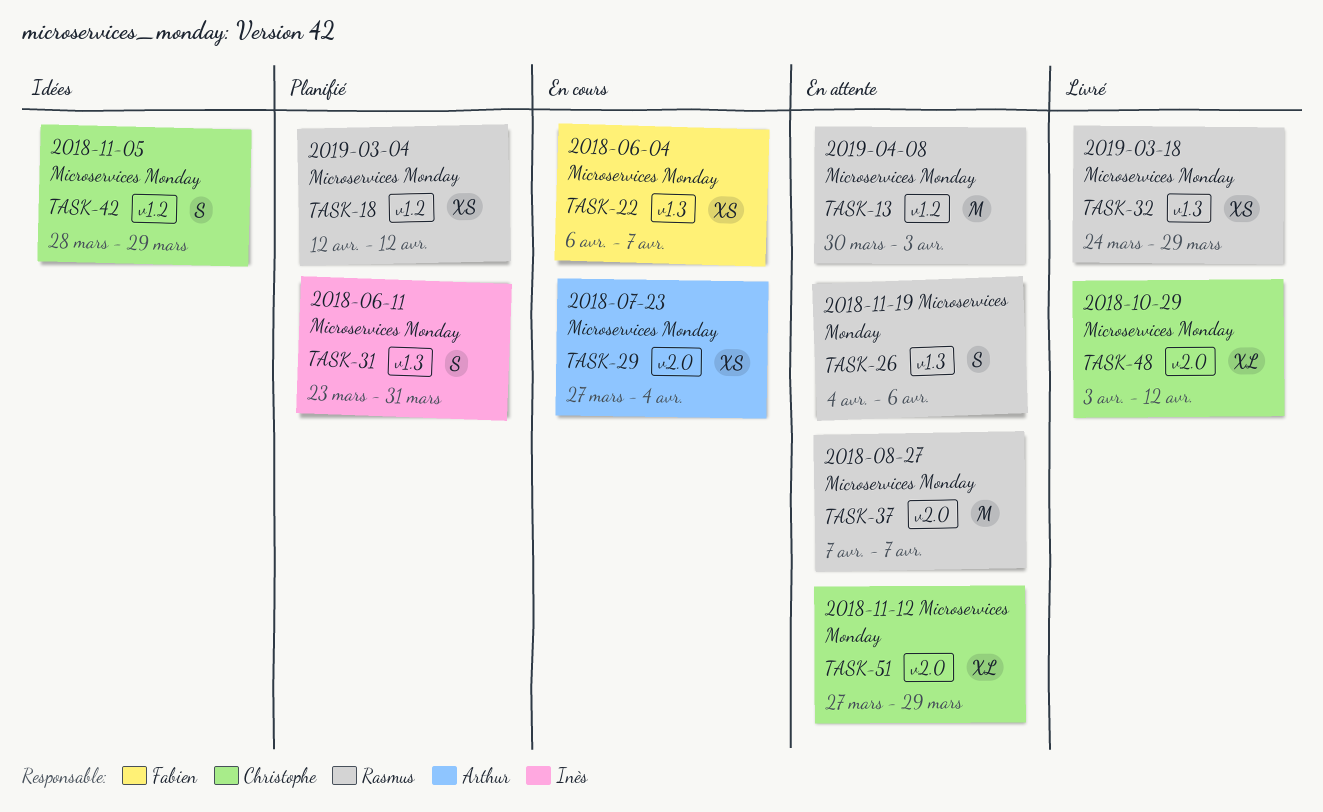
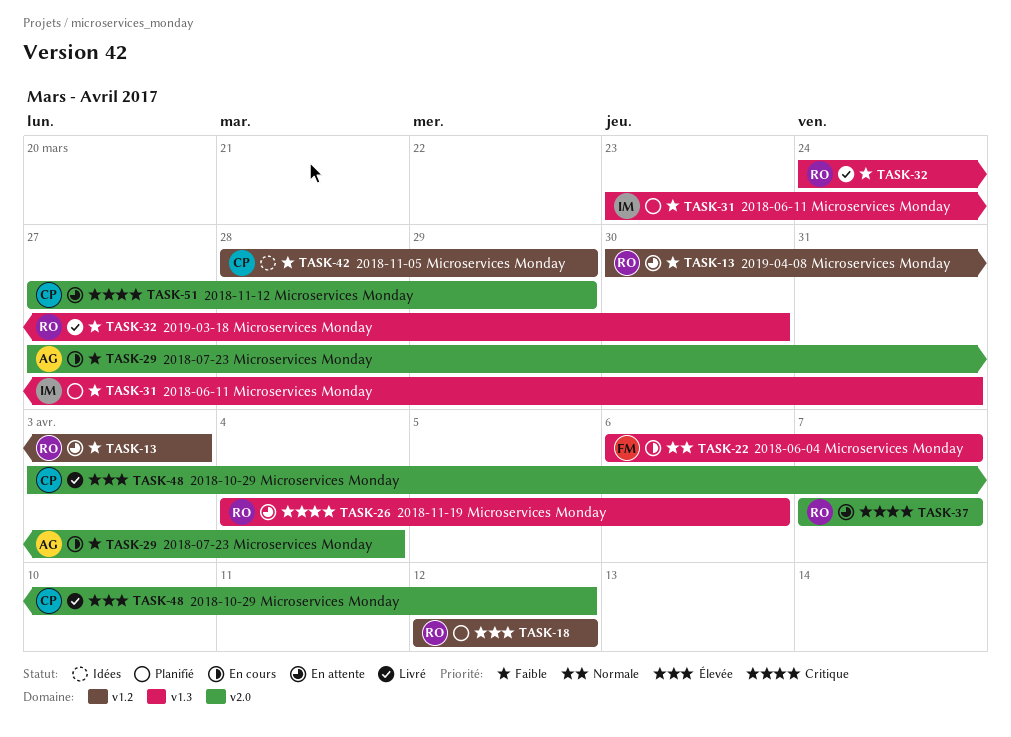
TASK-32, due: Mar 29 -> Mar 30

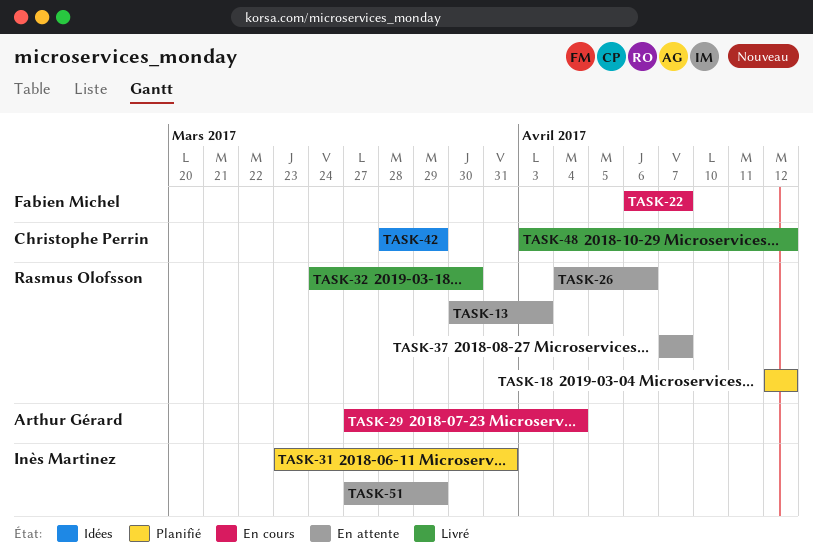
TASK-51, owner: Christophe Perrin -> Inès Martinez

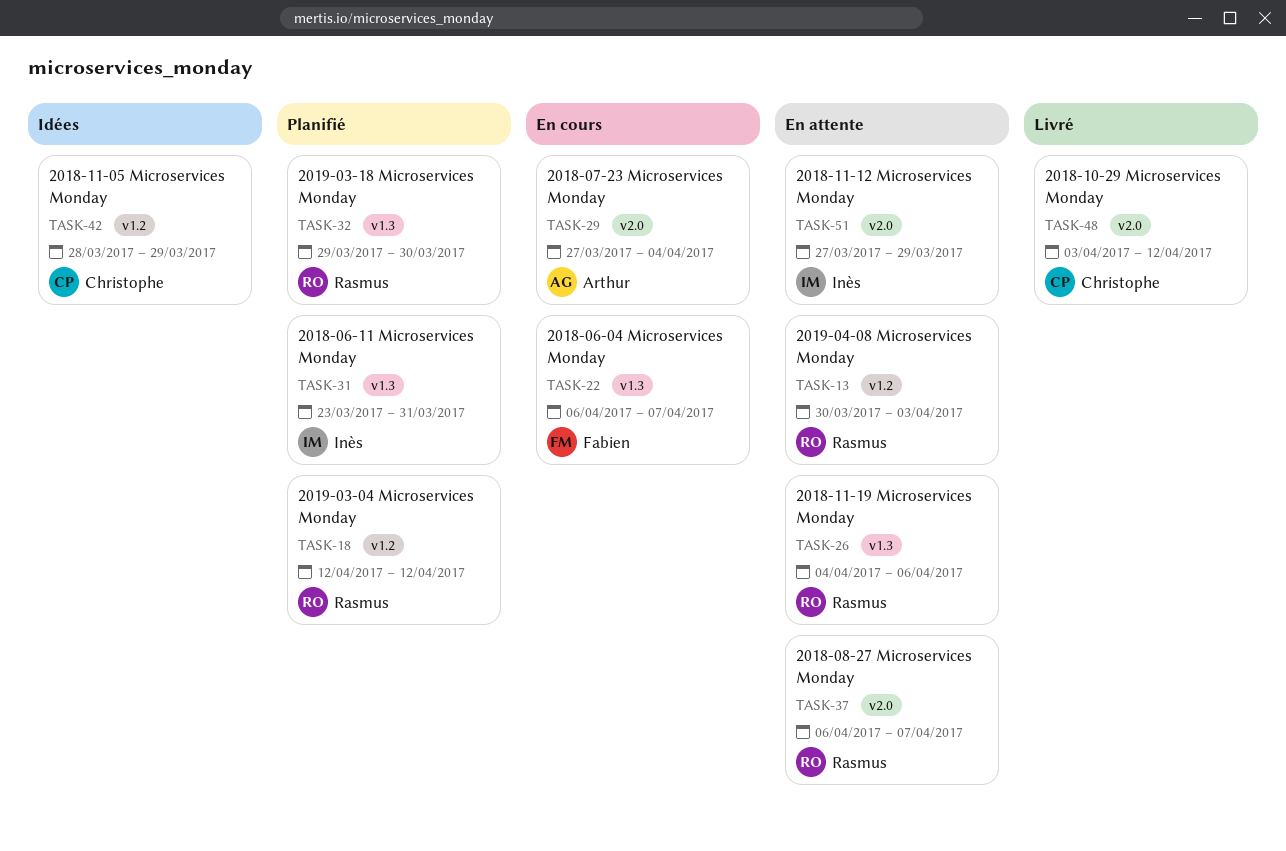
TASK-32, status: Livré -> Planifié
TASK-32, start: Mar 24 -> Mar 29
TASK-37, start: Apr 7 -> Apr 6

